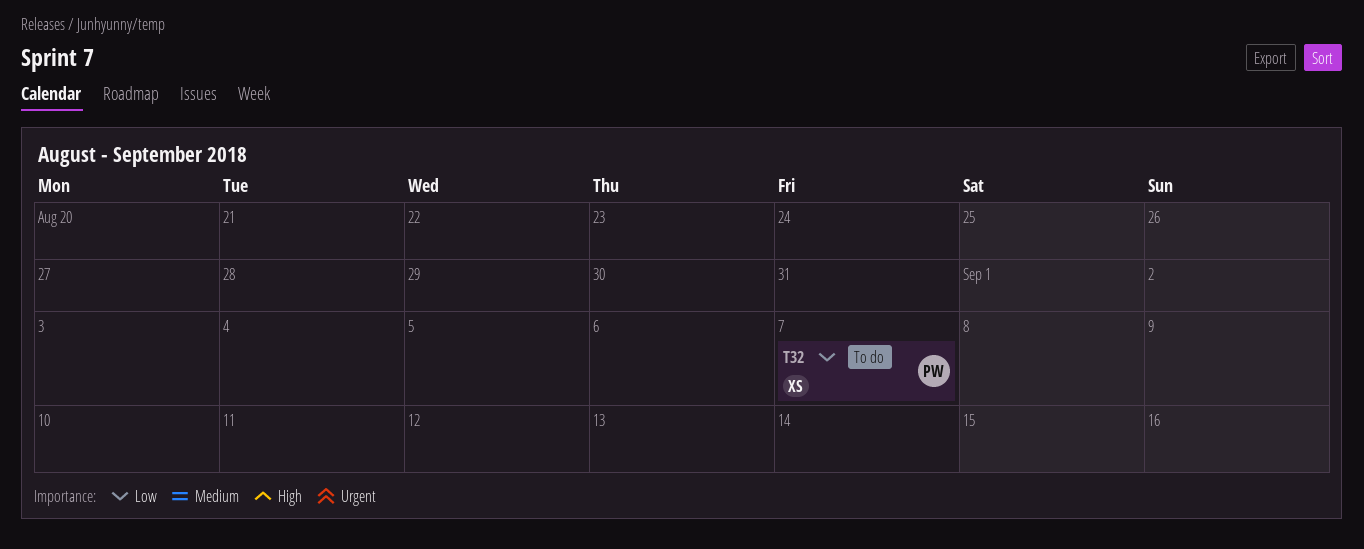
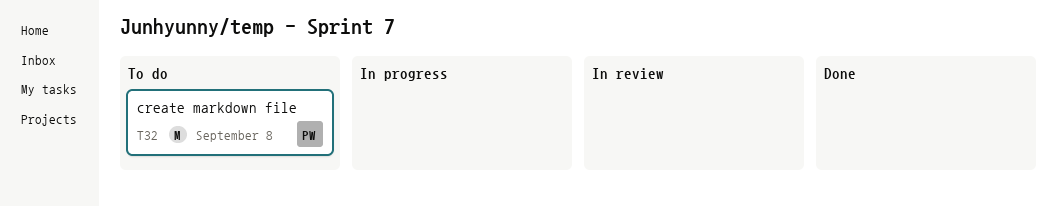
T32, estimate: XS -> M
T32, due: Sep 7 -> Sep 8

